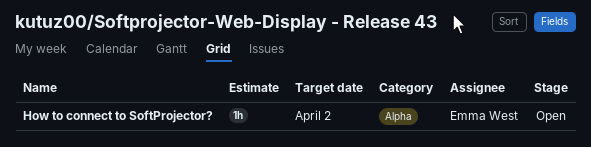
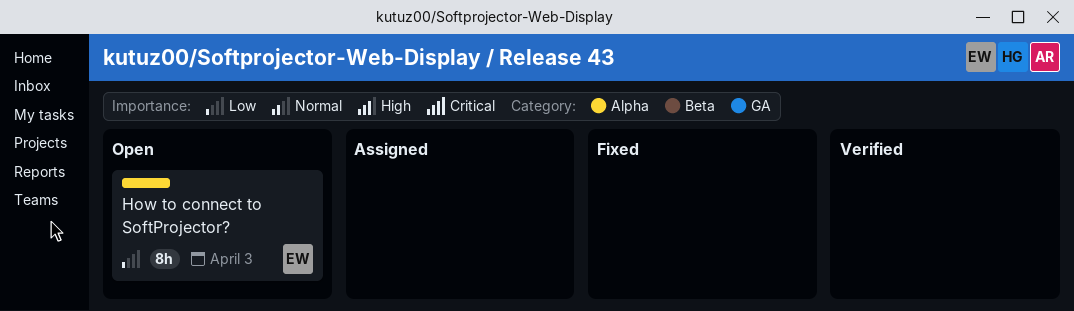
How to connect to SoftProjector?, estimate: 1h -> 8h
How to connect to SoftProjector?, due: Apr 2 -> Apr 3

